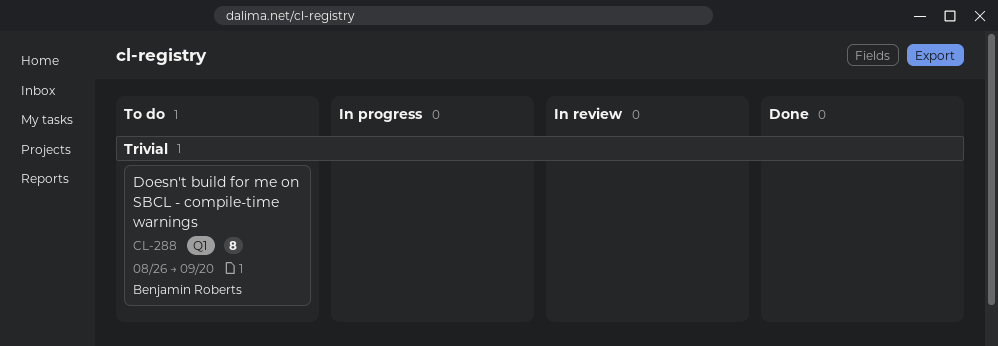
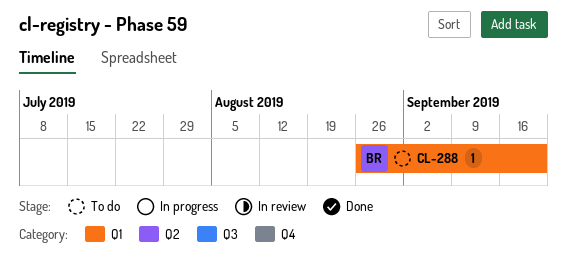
CL-288, estimate: 8 -> 1

